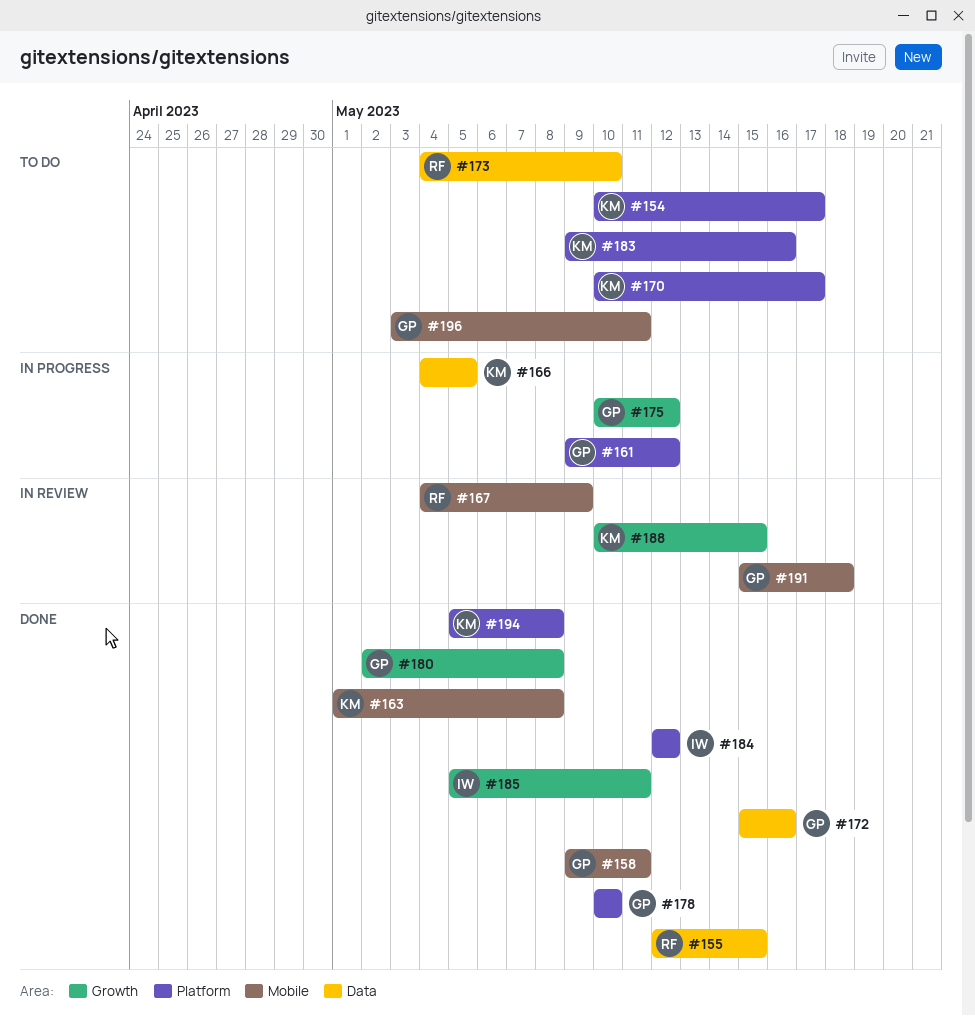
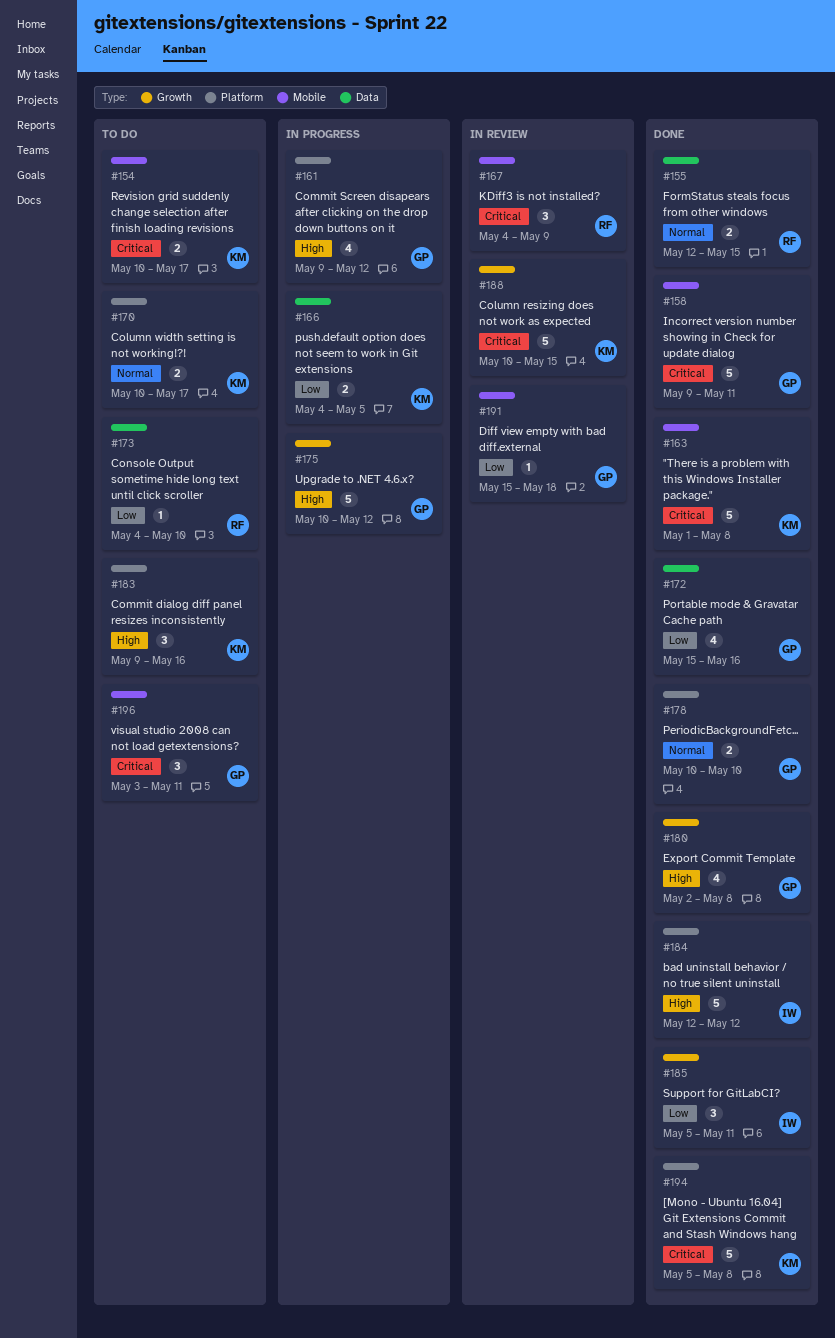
#154, label: Platform -> Mobile

